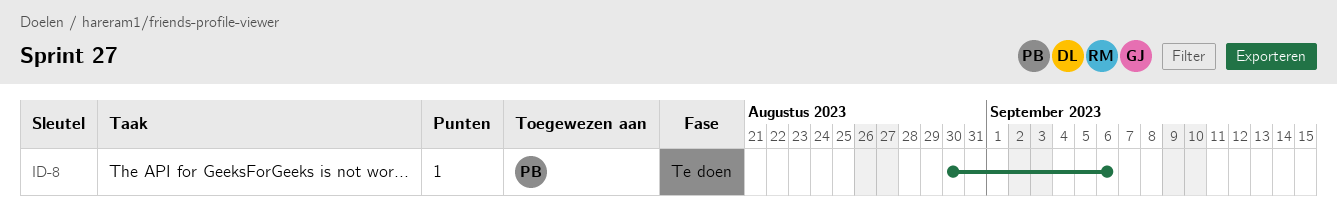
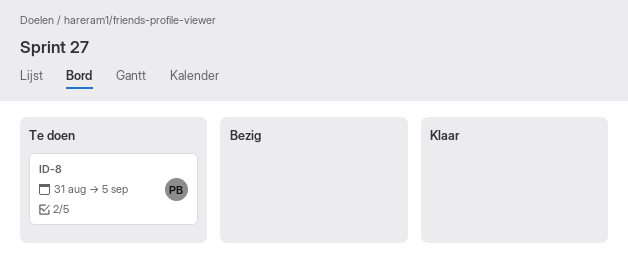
ID-8, start: Aug 30 -> Aug 31
ID-8, due: Sep 6 -> Sep 5

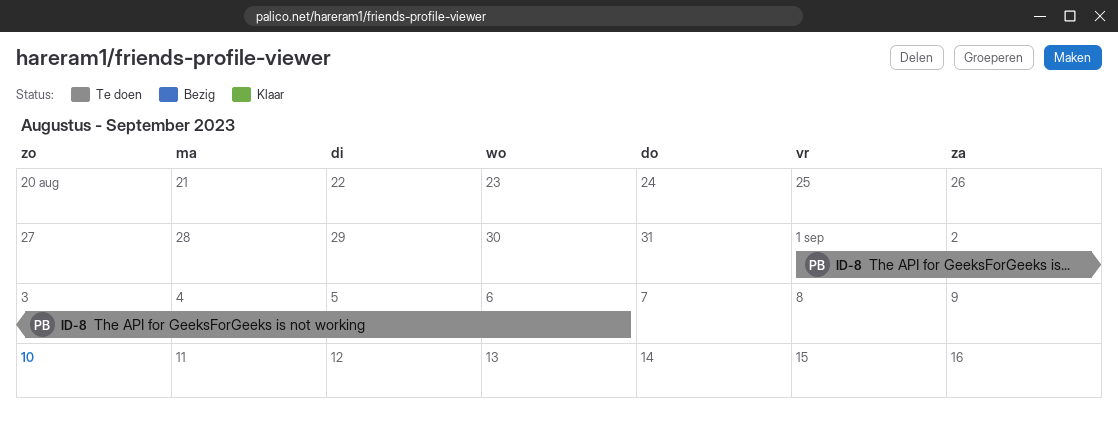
ID-8, start: Aug 31 -> Sep 1
ID-8, due: Sep 5 -> Sep 6

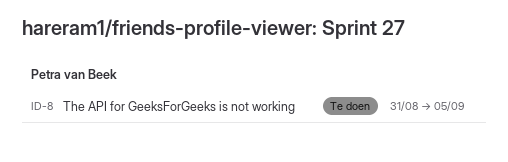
ID-8, start: Sep 1 -> Aug 31
ID-8, due: Sep 6 -> Sep 5

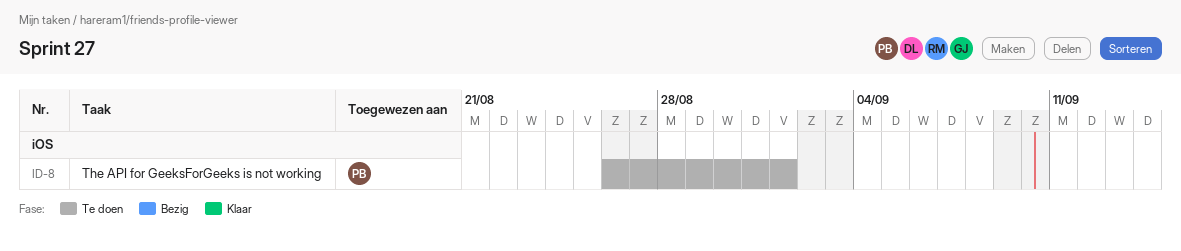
ID-8, start: Aug 31 -> Aug 26
ID-8, due: Sep 5 -> Sep 1

